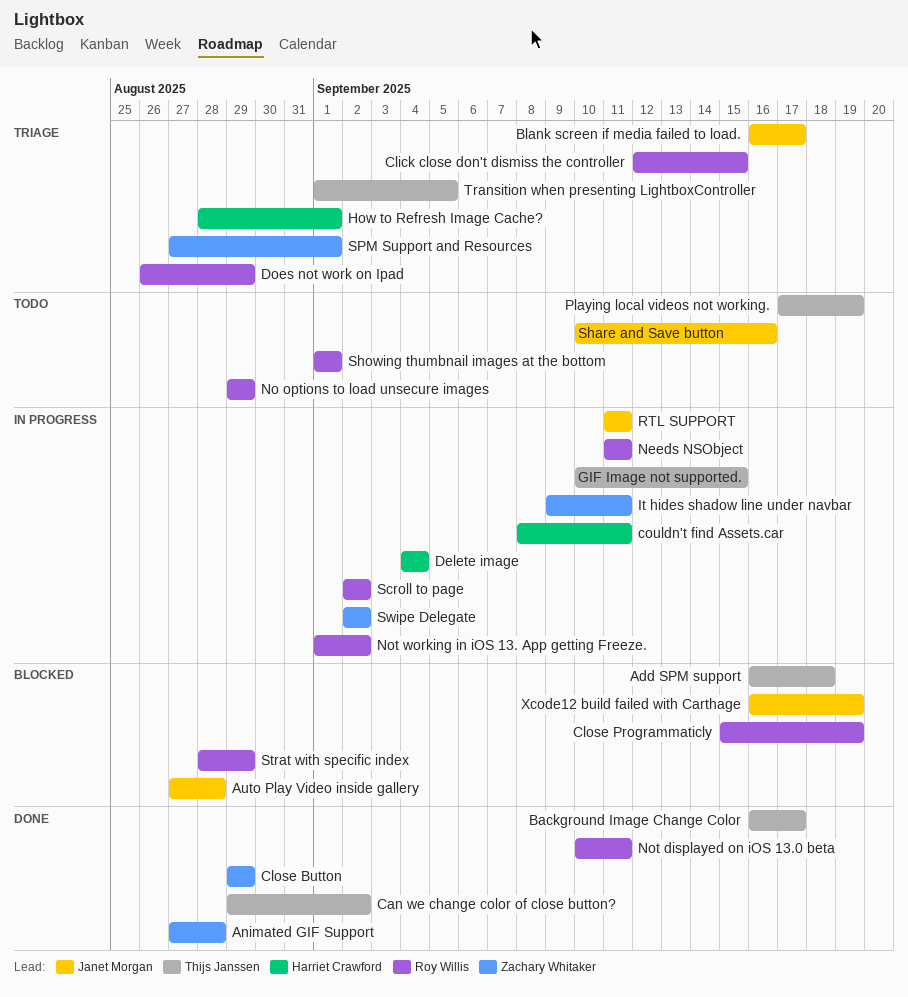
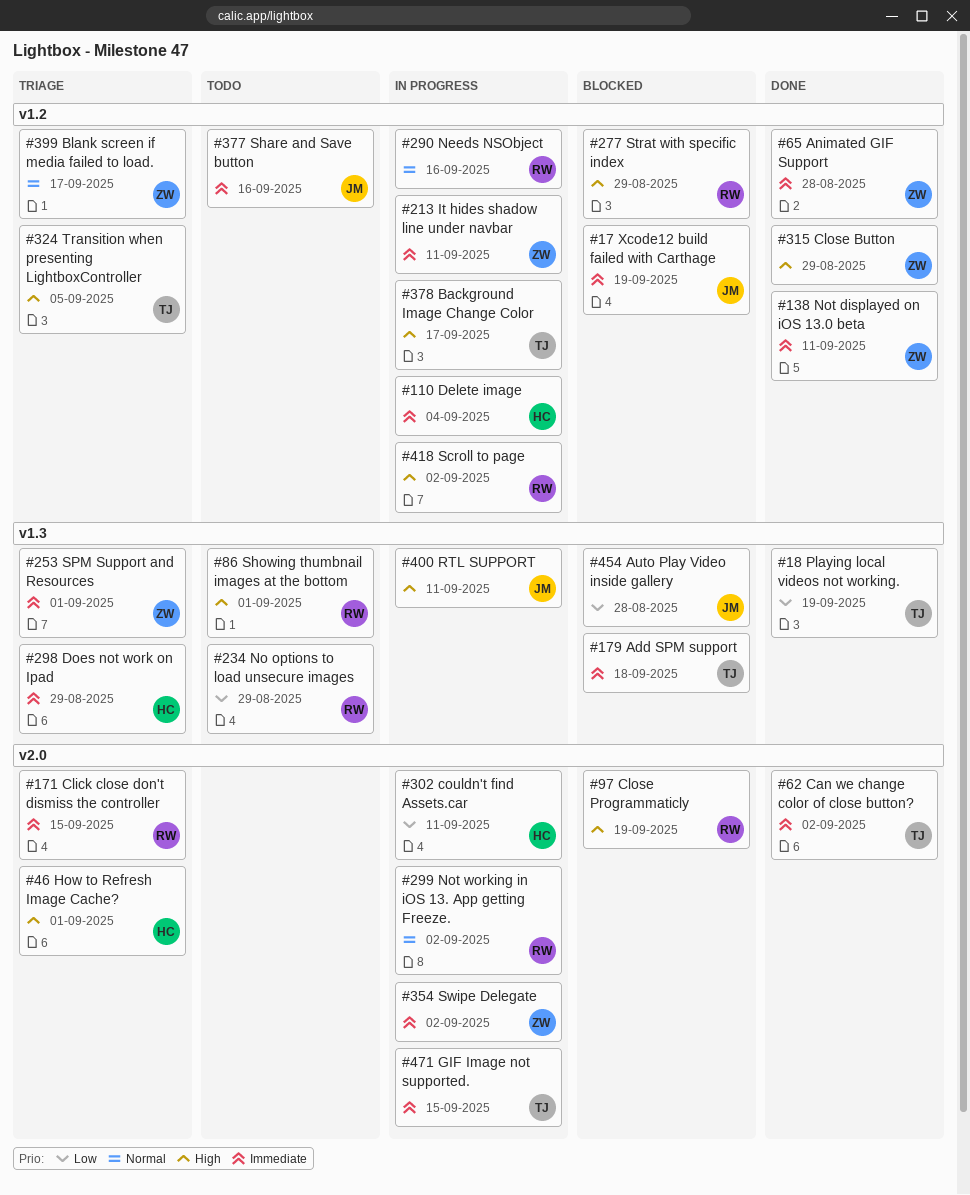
Background Image Change Color, status: Done -> In progress
Blank screen if media failed to load., owner: Janet Morgan -> Zachary Whitaker
Does not work on Ipad, owner: Roy Willis -> Harriet Crawford
Needs NSObject, due: Sep 11 -> Sep 16
Not displayed on iOS 13.0 beta, owner: Roy Willis -> Zachary Whitaker
Playing local videos not working., status: Todo -> Done

